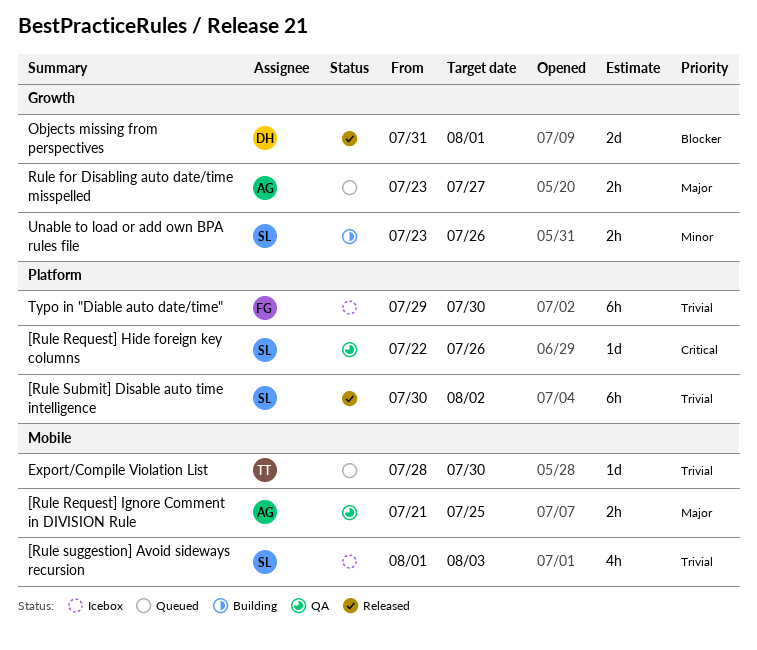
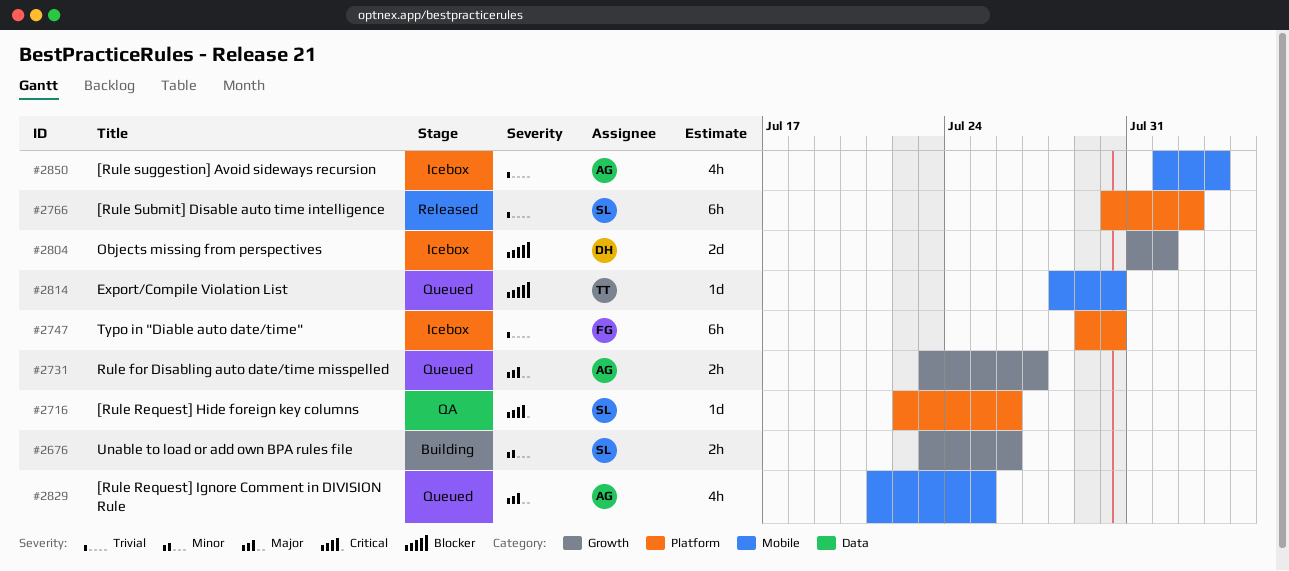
[Rule Request] Ignore Comment in DIVISION Rule, status: QA -> Queued
[Rule Request] Ignore Comment in DIVISION Rule, estimate: 2h -> 4h
[Rule suggestion] Avoid sideways recursion, owner: SL -> AG
Export/Compile Violation List, priority: Trivial -> Blocker
Objects missing from perspectives, status: Released -> Icebox

